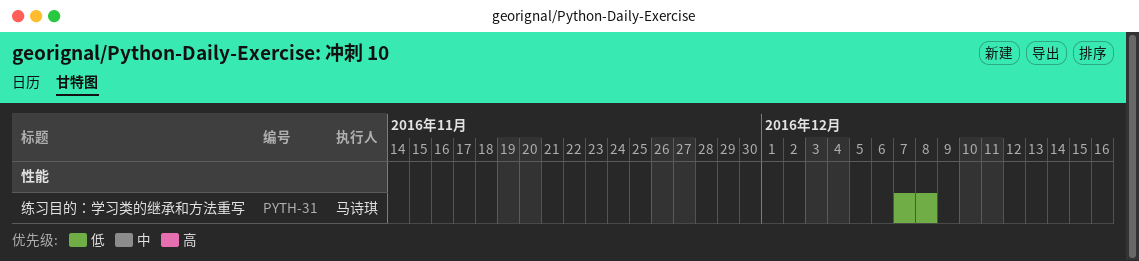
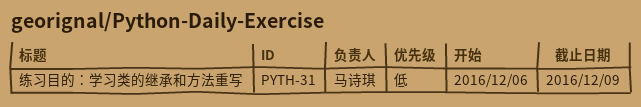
PYTH-31, start: Dec 7 -> Dec 6
PYTH-31, due: Dec 8 -> Dec 9

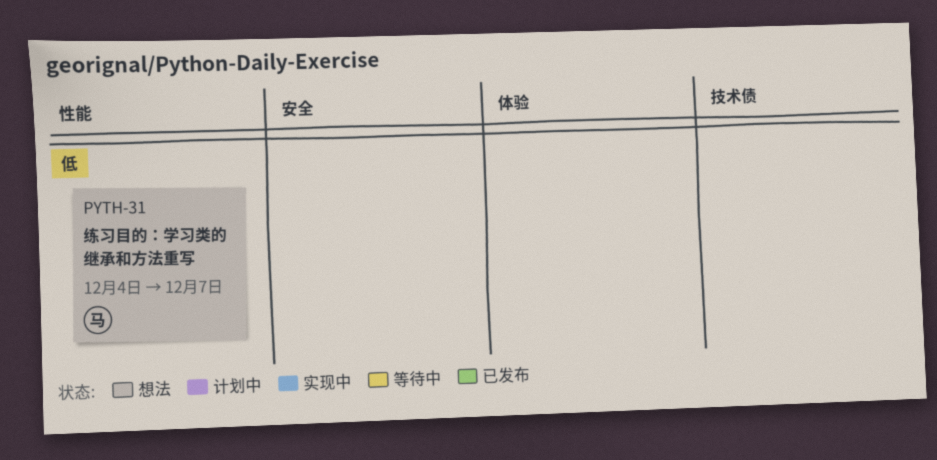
PYTH-31, start: Dec 6 -> Dec 4
PYTH-31, due: Dec 9 -> Dec 7

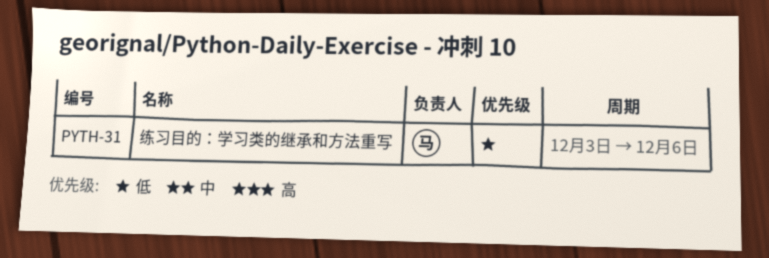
PYTH-31, start: Dec 4 -> Dec 3
PYTH-31, due: Dec 7 -> Dec 6

